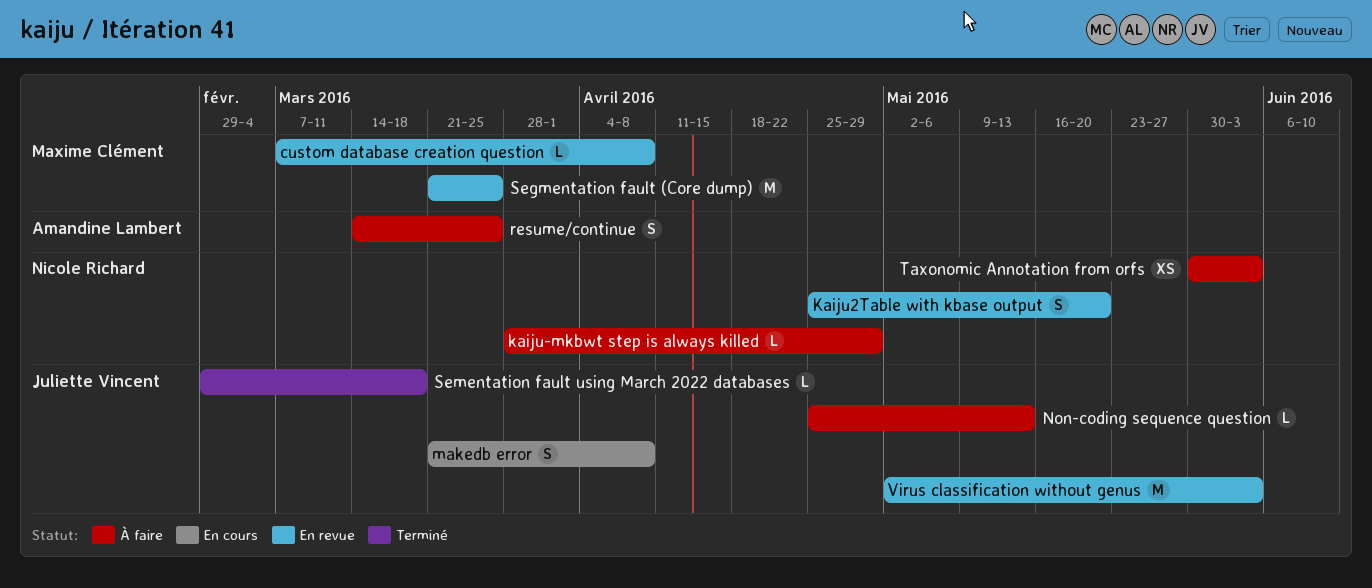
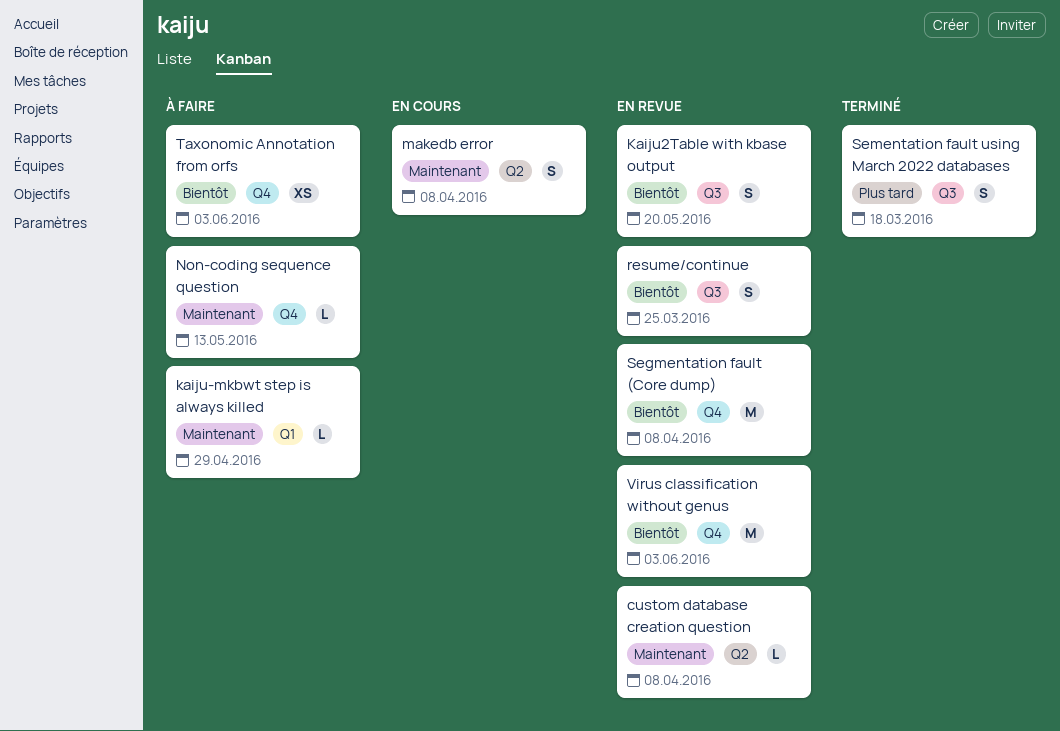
resume/continue, status: À faire -> En revue
Segmentation fault (Core dump), due: Mar 25 -> Apr 8
Sementation fault using March 2022 databases, estimate: L -> S

